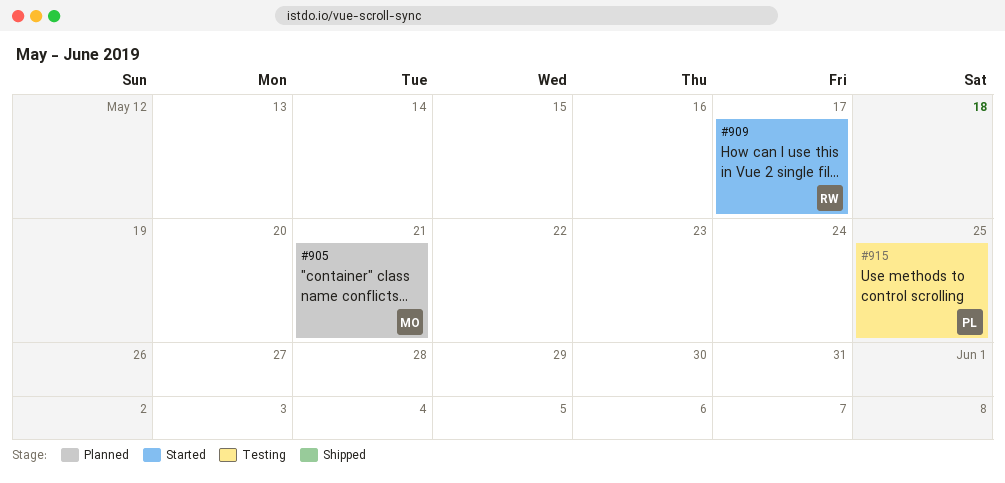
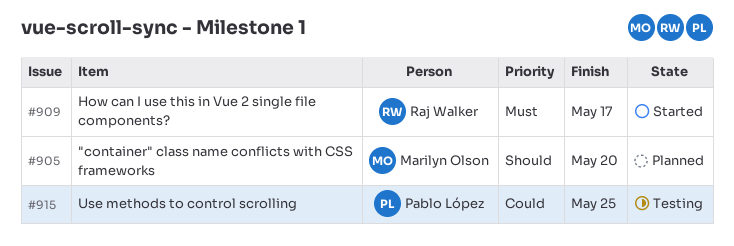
#905, due: May 21 -> May 20

